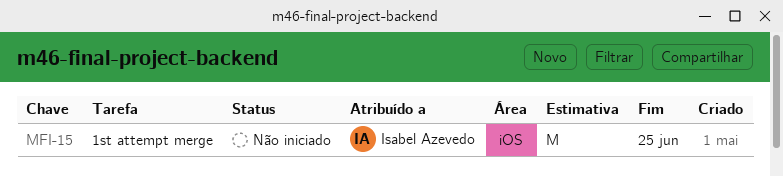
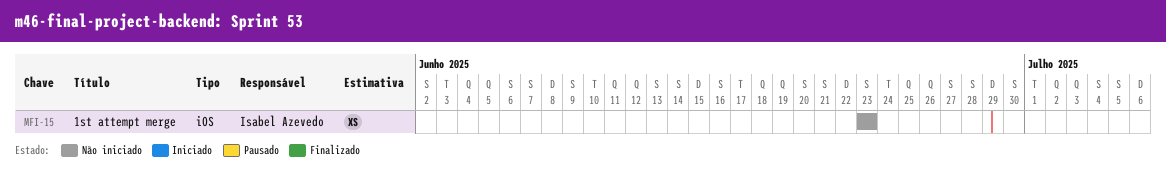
MFI-15, estimate: M -> XS
MFI-15, due: Jun 25 -> Jun 23

